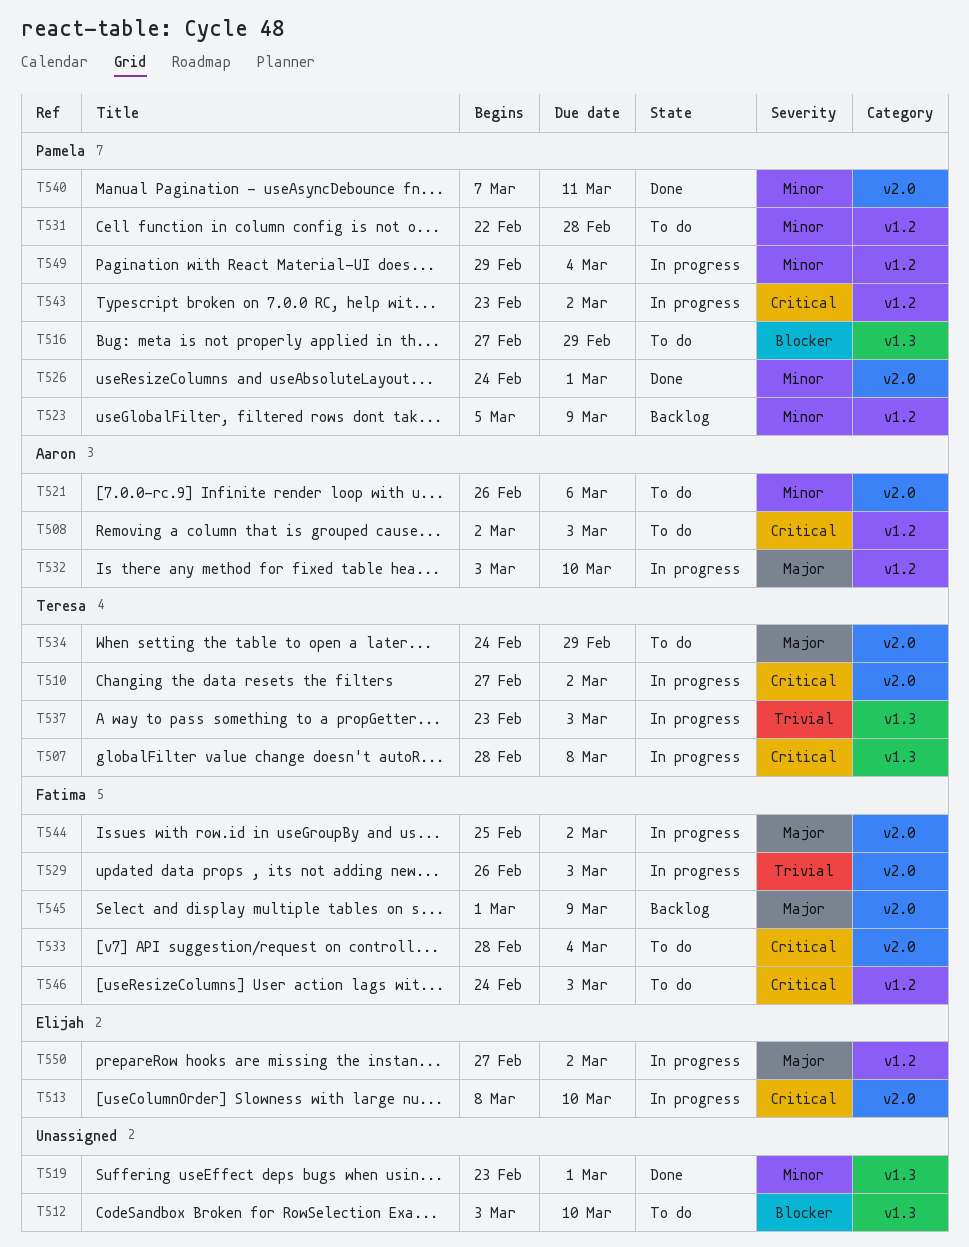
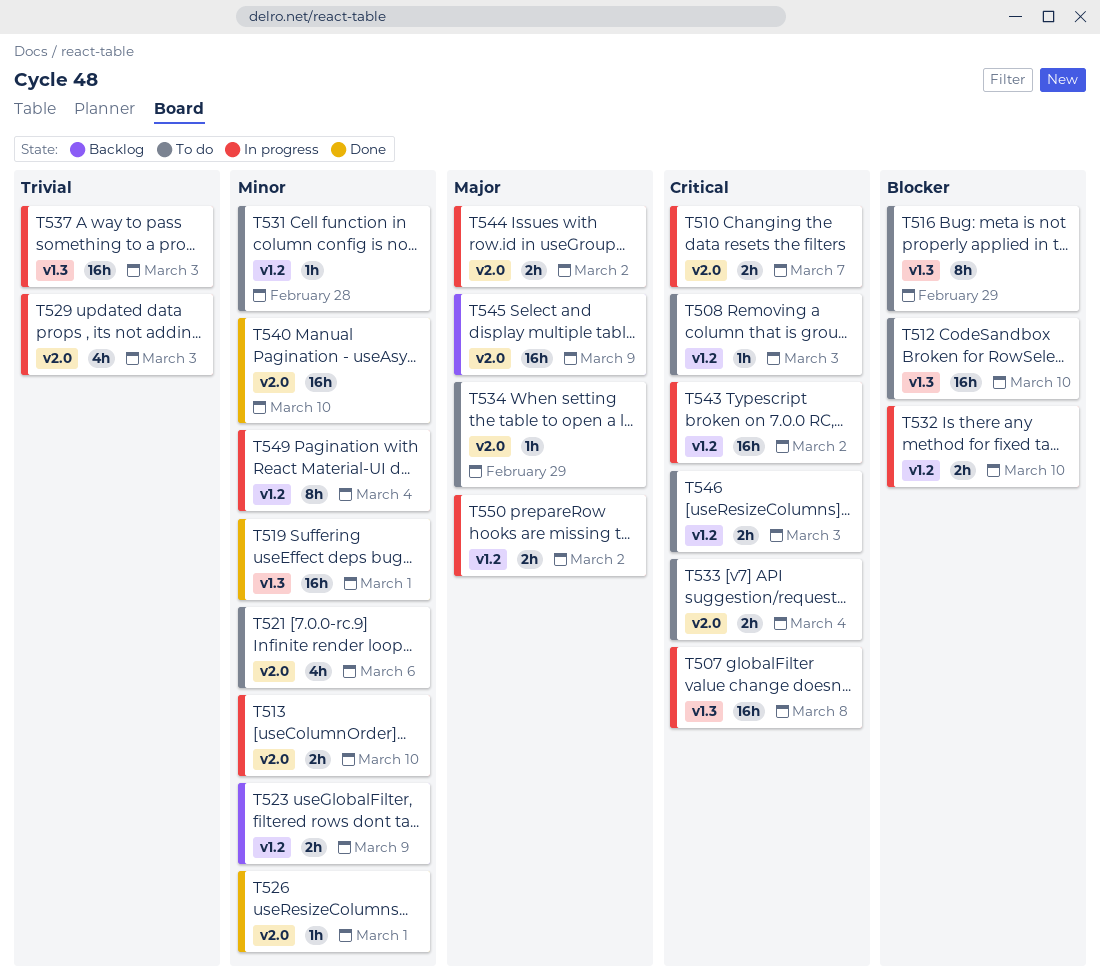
T510, due: Mar 2 -> Mar 7
T513, priority: Critical -> Minor
T532, priority: Major -> Blocker
T540, due: Mar 11 -> Mar 10

